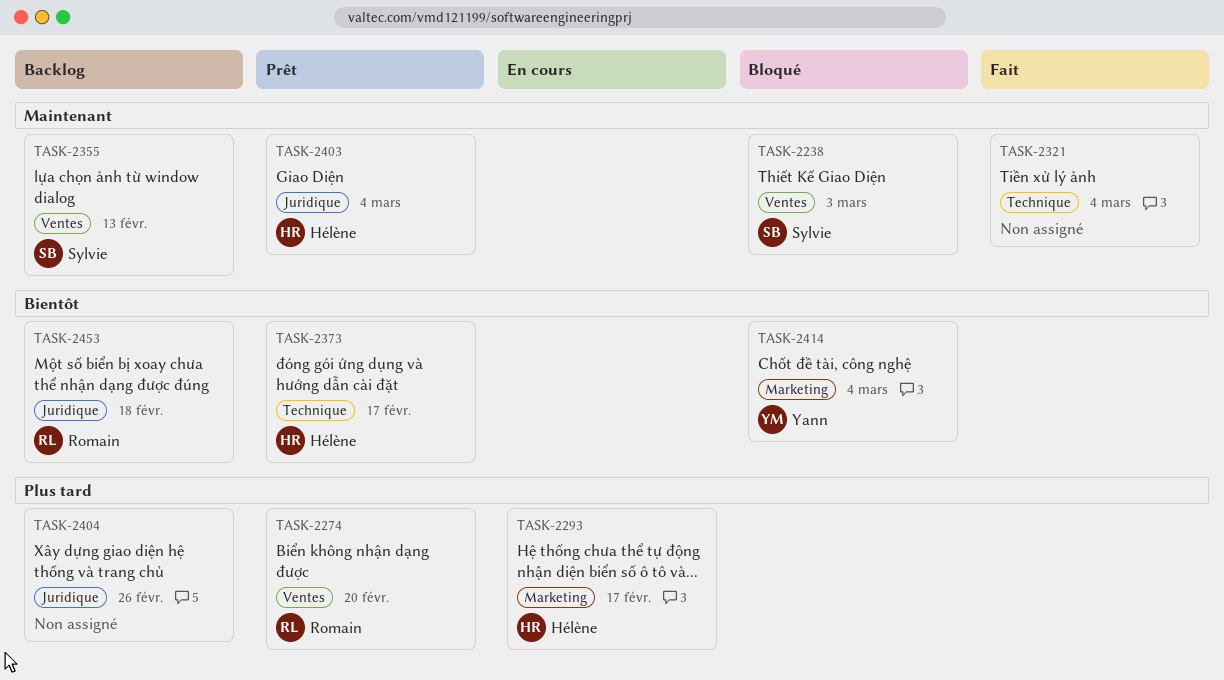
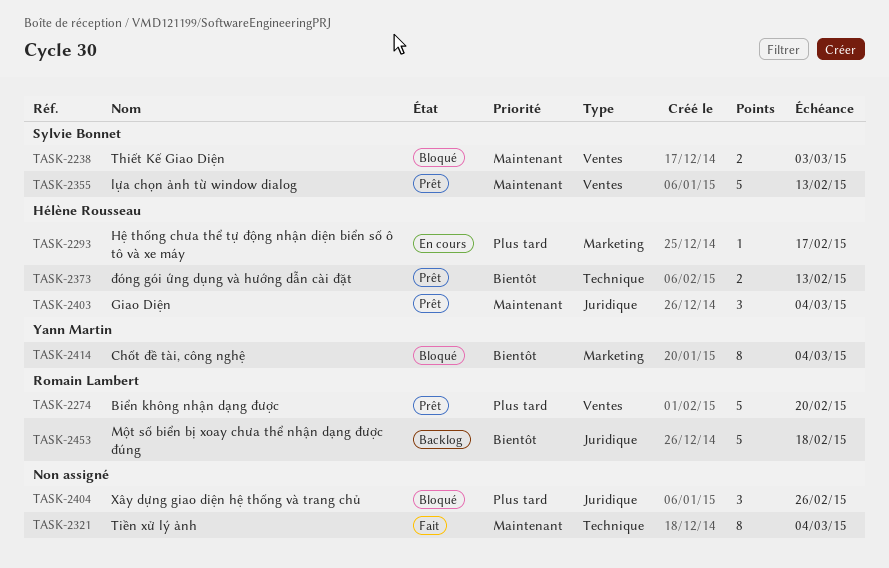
TASK-2355, status: Backlog -> Prêt
TASK-2373, due: Feb 17 -> Feb 13
TASK-2404, status: Backlog -> Bloqué

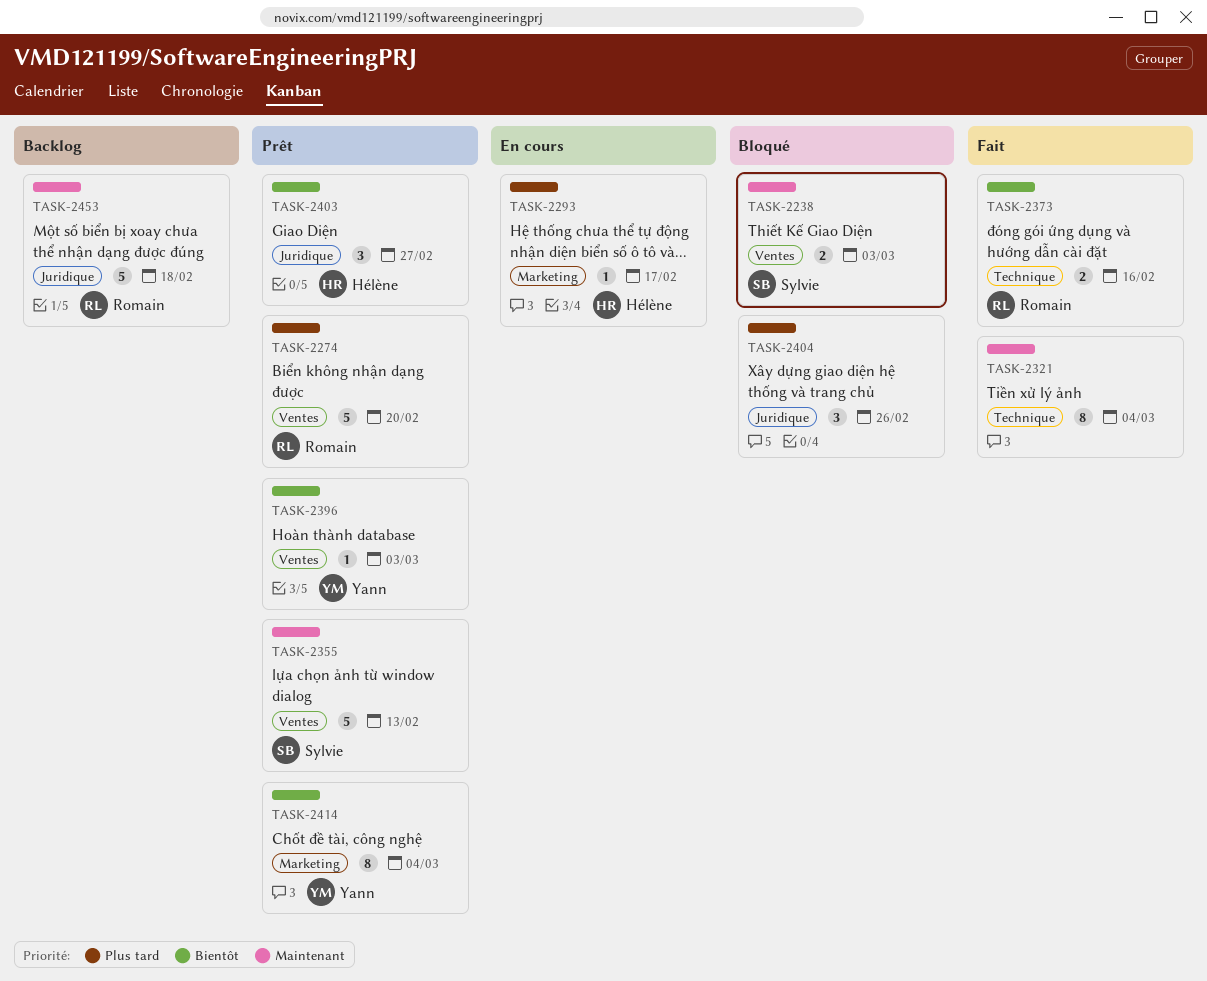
TASK-2373, status: Prêt -> Fait
TASK-2373, owner: Hélène Rousseau -> Romain Lambert
TASK-2373, due: Feb 13 -> Feb 16
TASK-2396: none -> present
TASK-2403, priority: Maintenant -> Bientôt
TASK-2403, due: Mar 4 -> Feb 27
TASK-2414, status: Bloqué -> Prêt
TASK-2453, priority: Bientôt -> Maintenant

